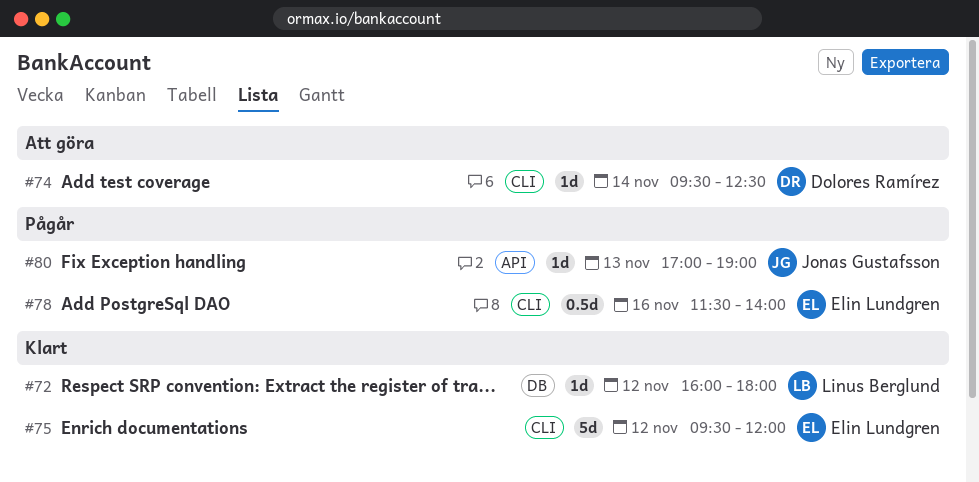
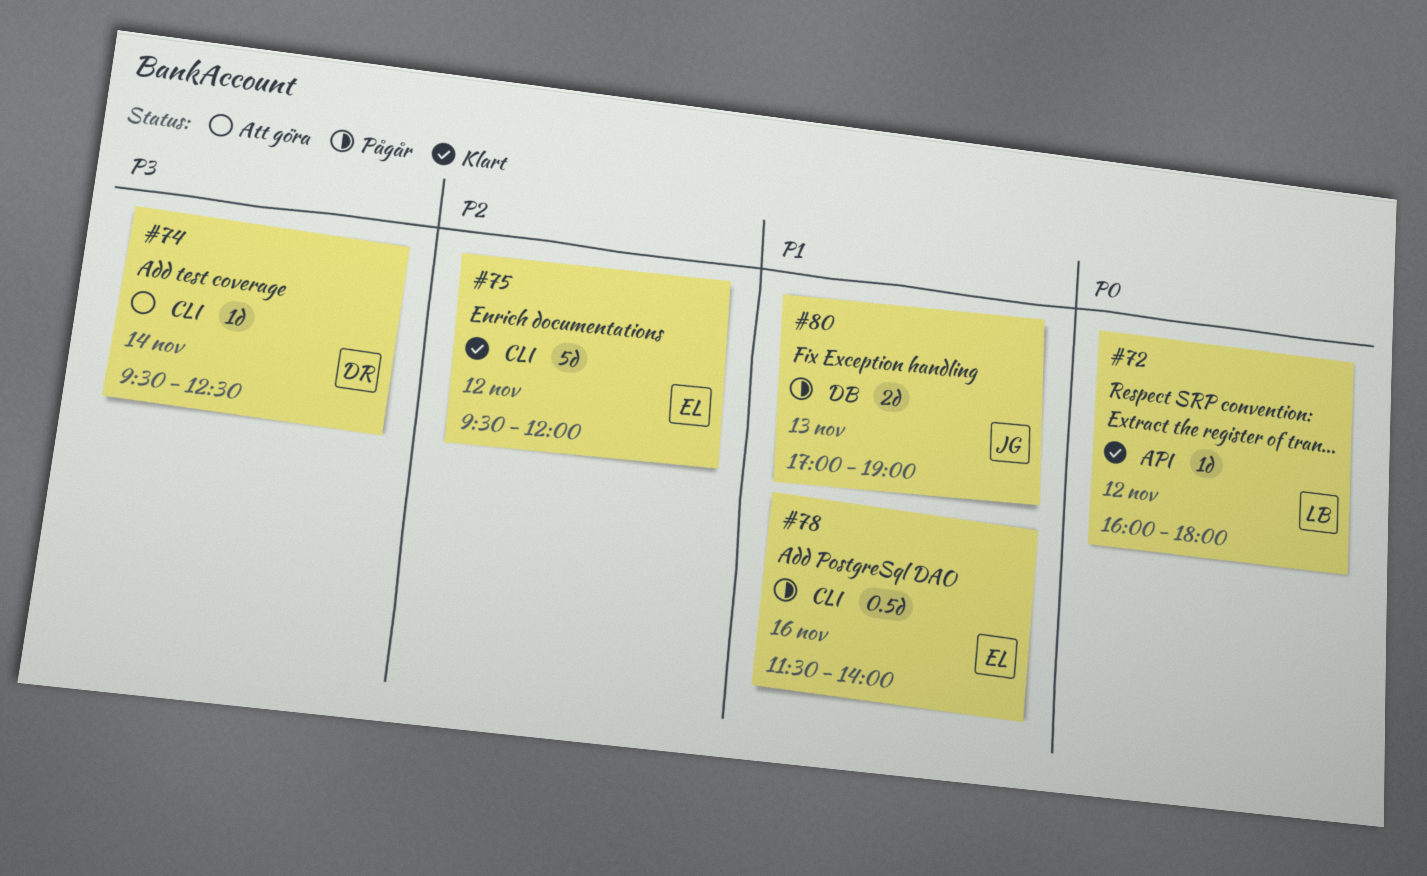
#72, label: DB -> API
#80, label: API -> DB
#80, estimate: 1d -> 2d

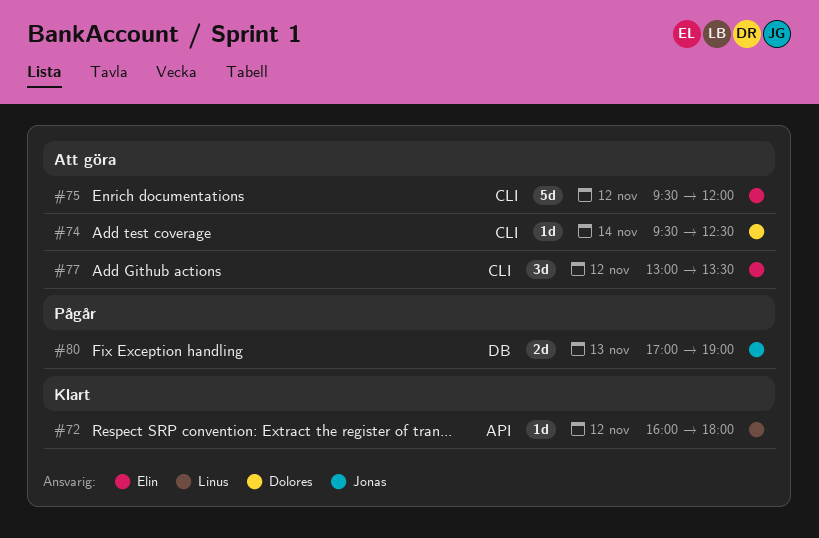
#75, status: Klart -> Att göra
#77: none -> present
#78: present -> none

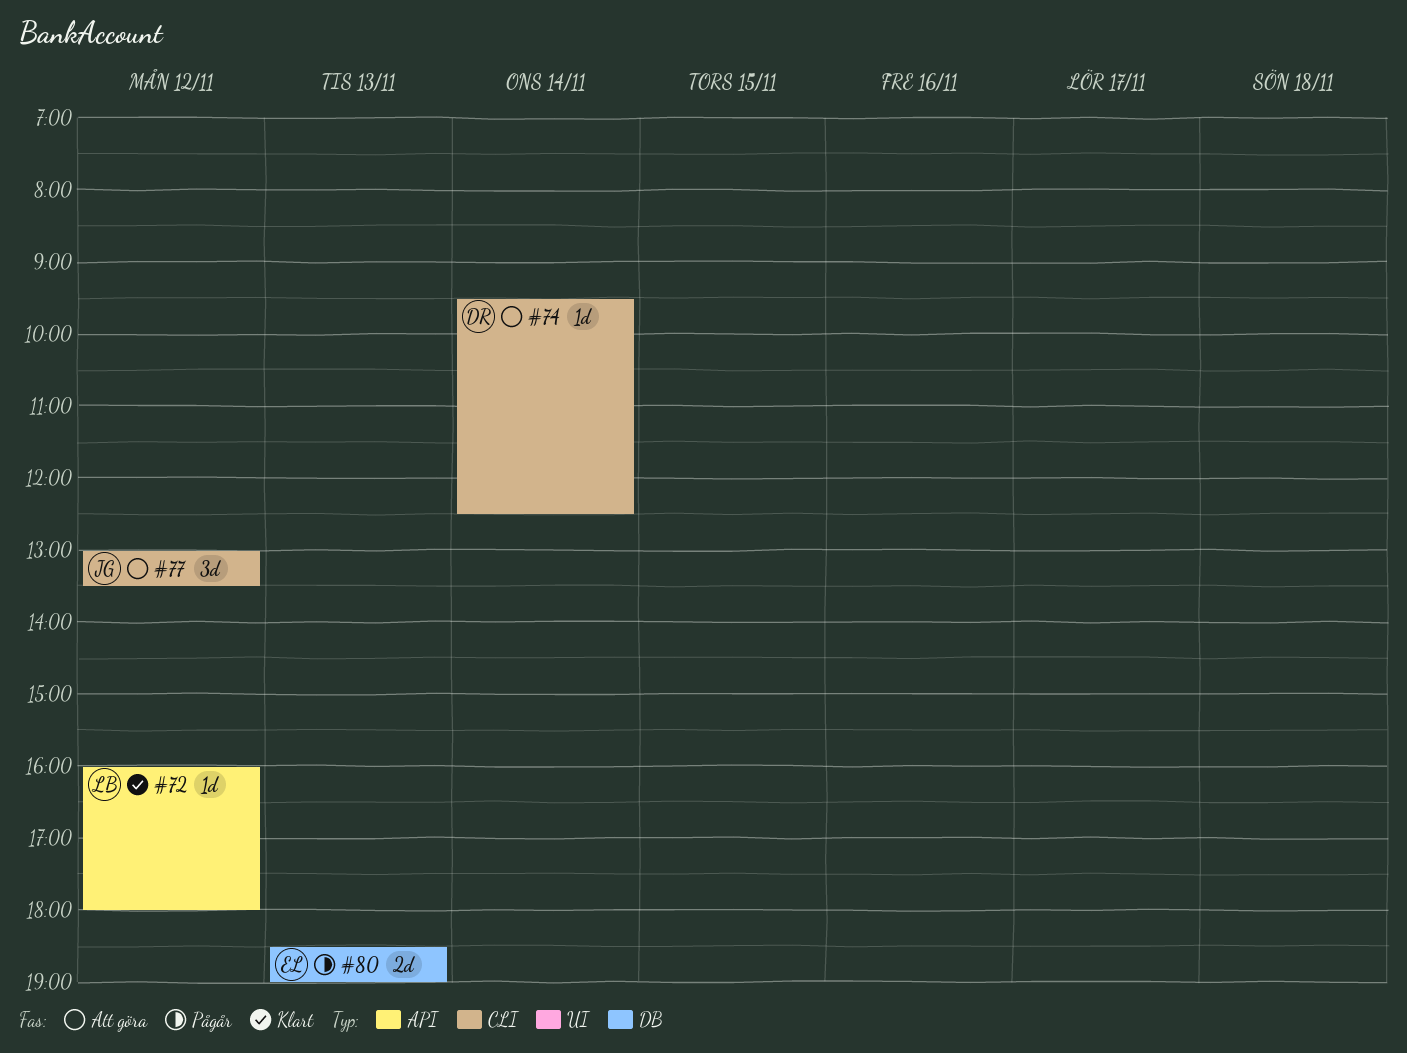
#75: present -> none
#77, owner: Elin -> Jonas
#80, owner: Jonas -> Elin
#80, begins: 17:00 -> 18:30

